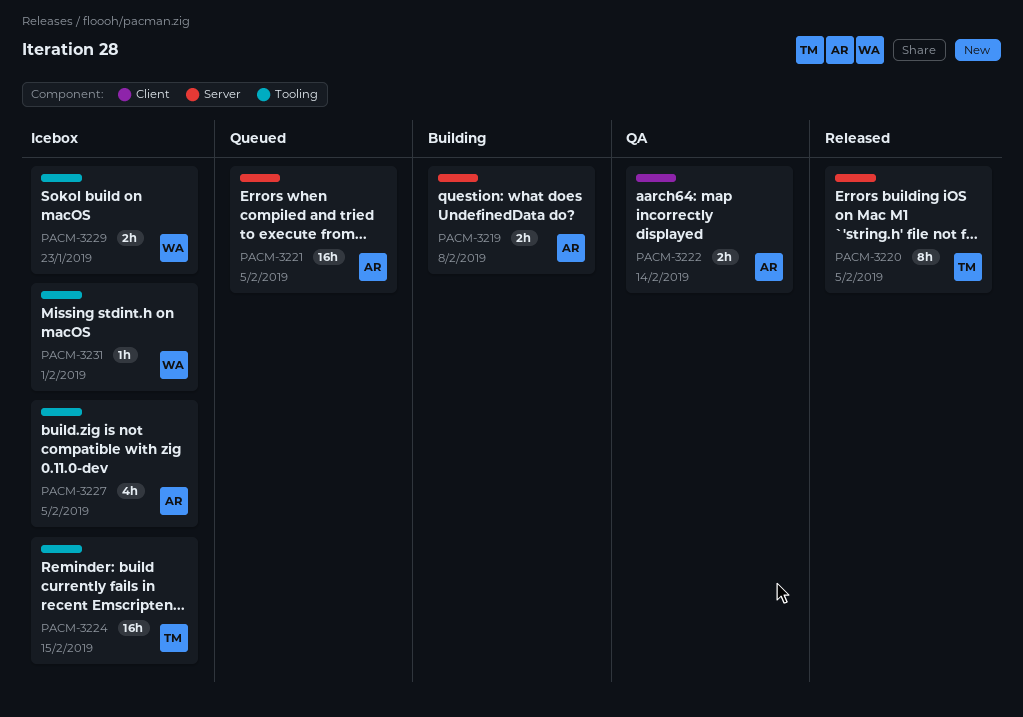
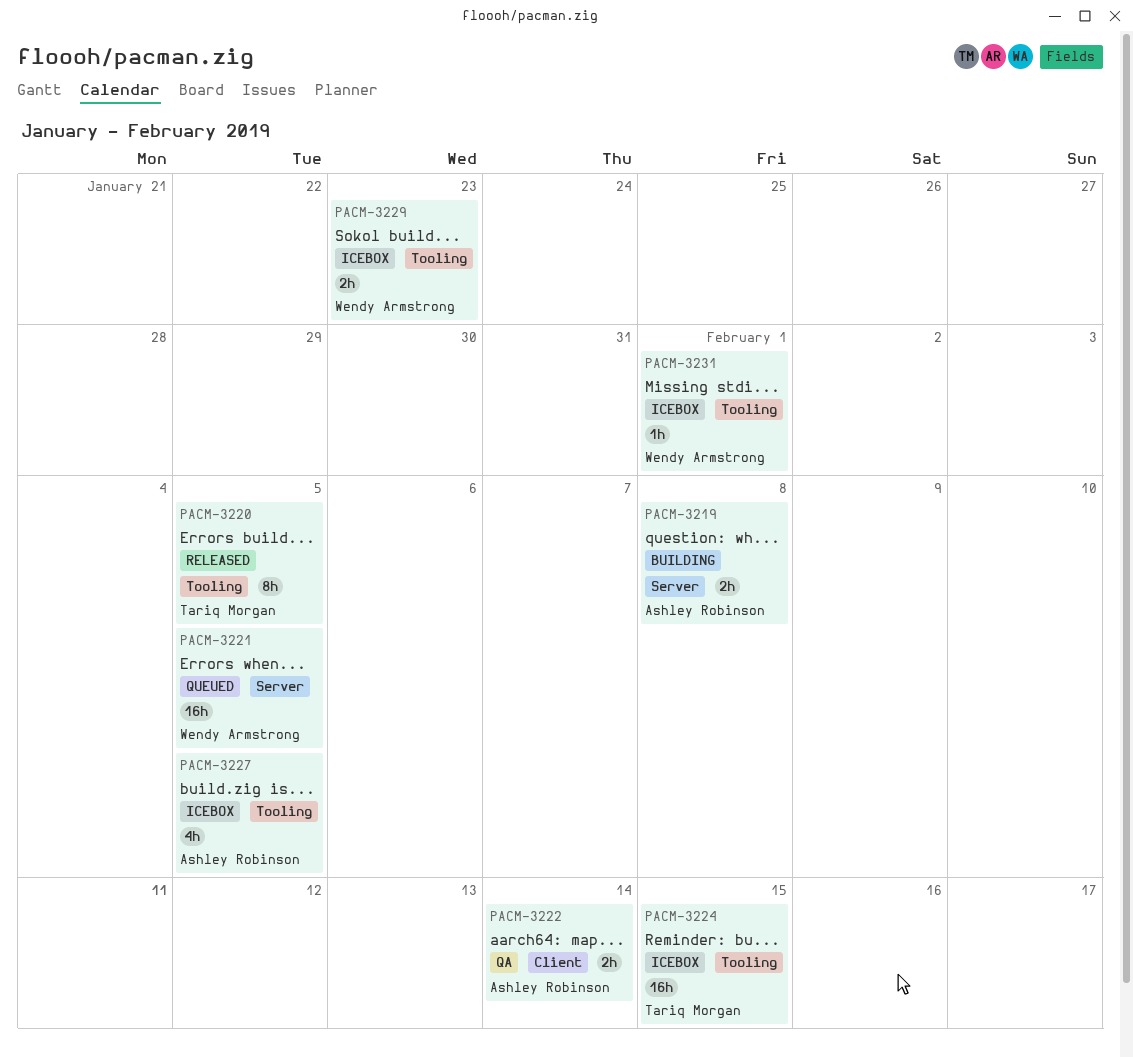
PACM-3220, label: Server -> Tooling
PACM-3221, owner: Ashley Robinson -> Wendy Armstrong

